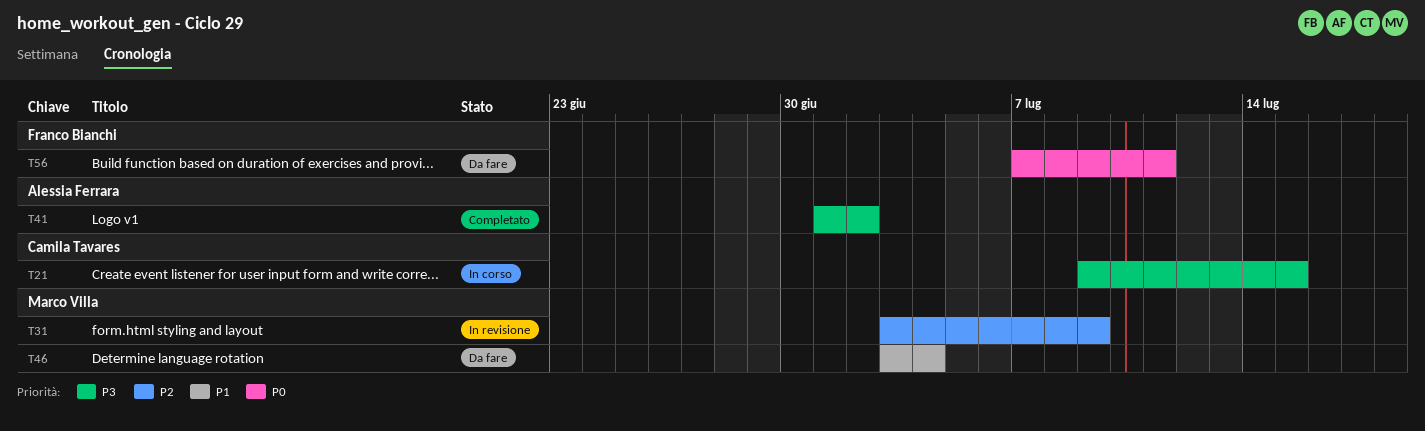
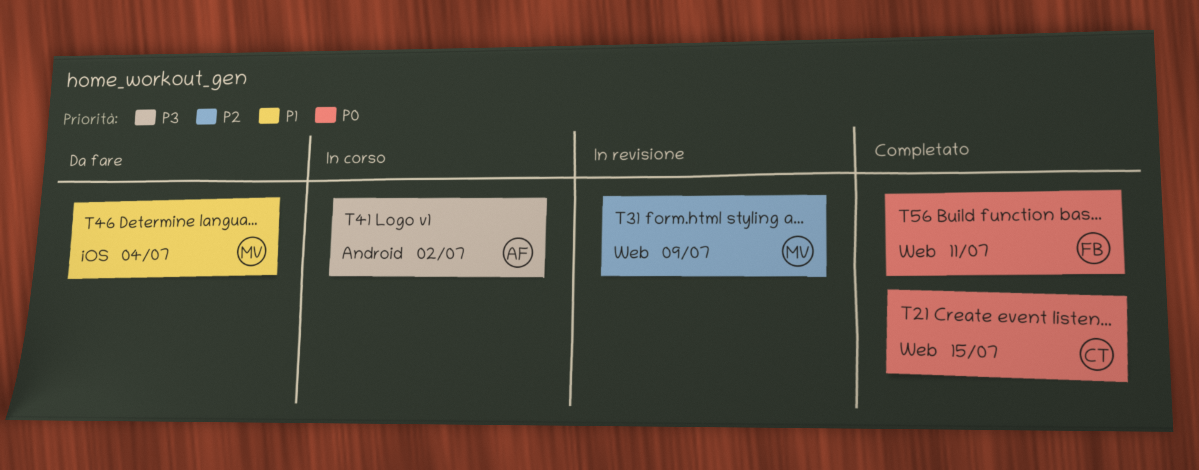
T21, status: In corso -> Completato
T21, priority: P3 -> P0
T41, status: Completato -> In corso
T56, status: Da fare -> Completato

